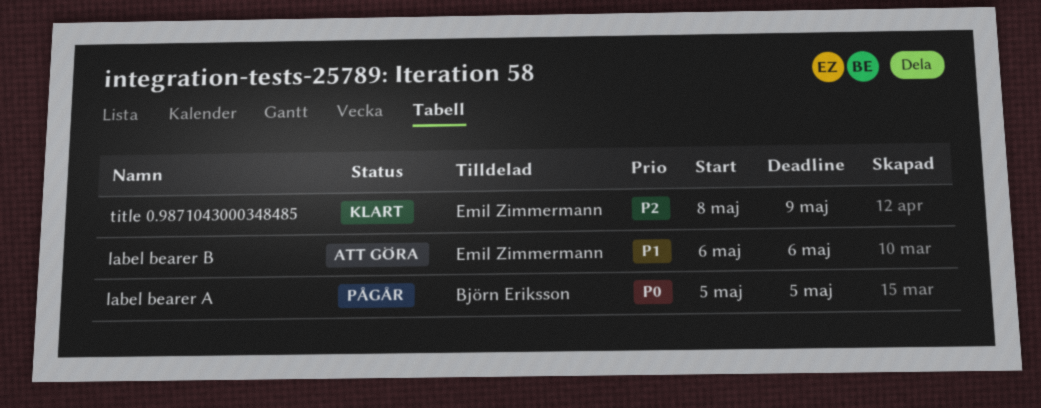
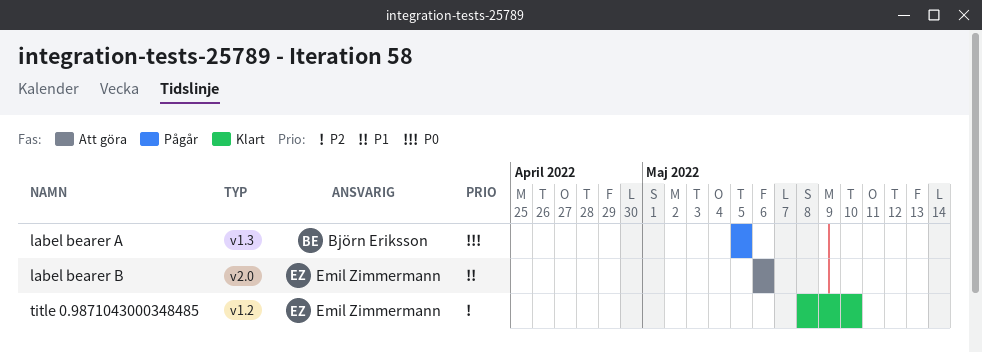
title 0.9871043000348485, due: May 9 -> May 10

